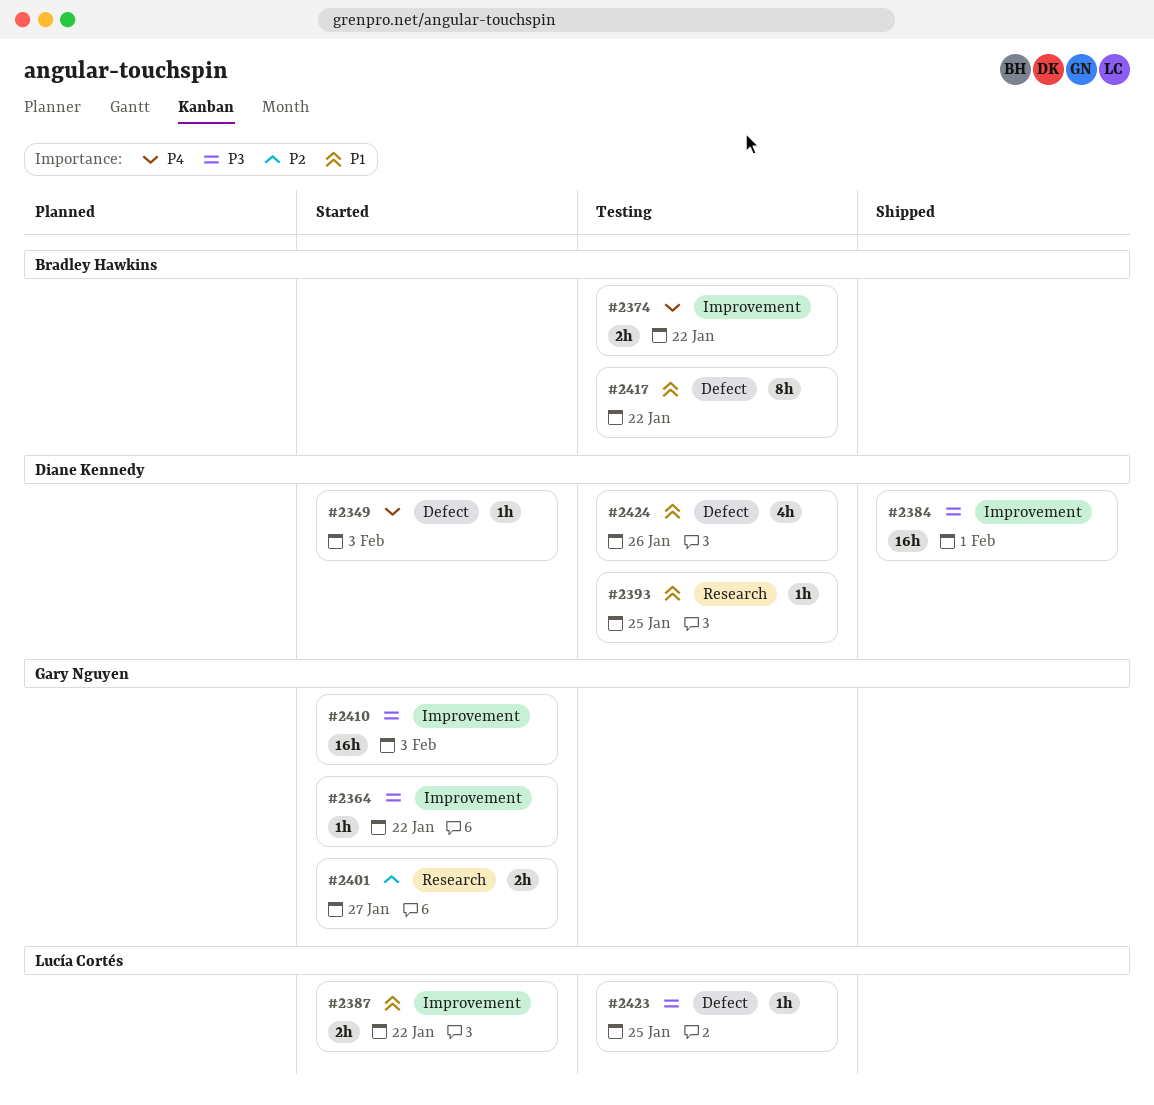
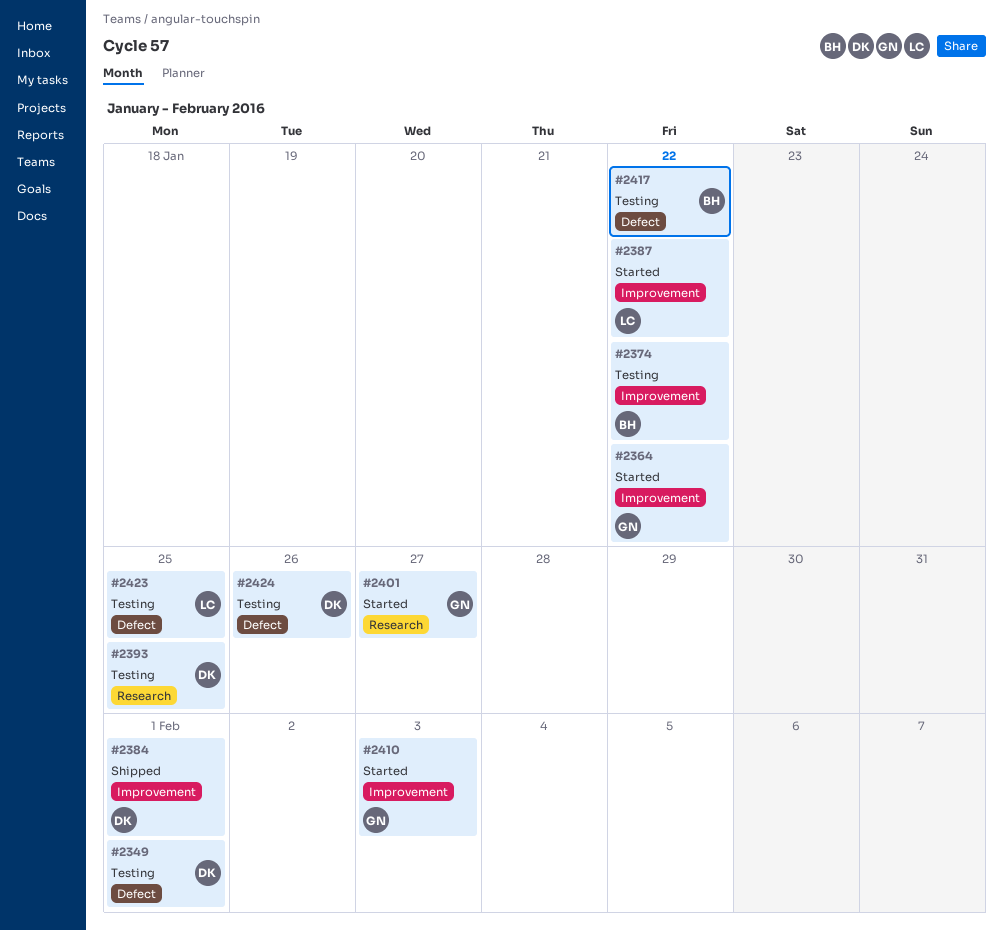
#2349, status: Started -> Testing
#2349, due: Feb 3 -> Feb 1

